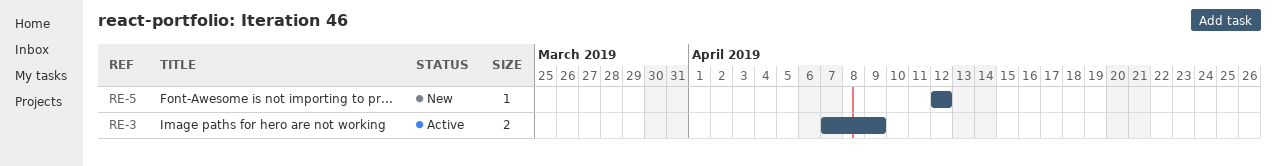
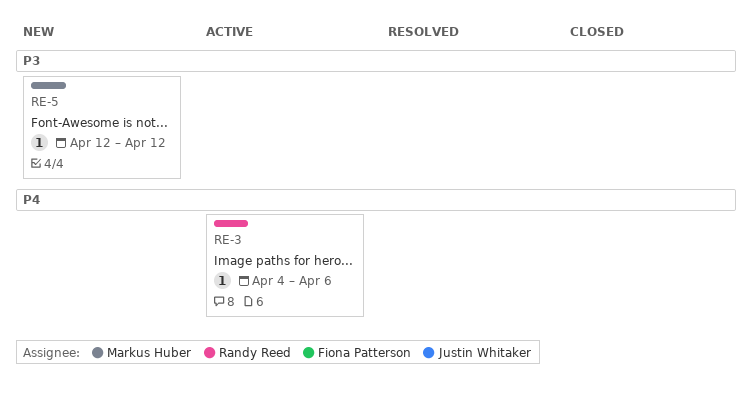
RE-3, estimate: 2 -> 1
RE-3, start: Apr 7 -> Apr 4
RE-3, due: Apr 9 -> Apr 6

